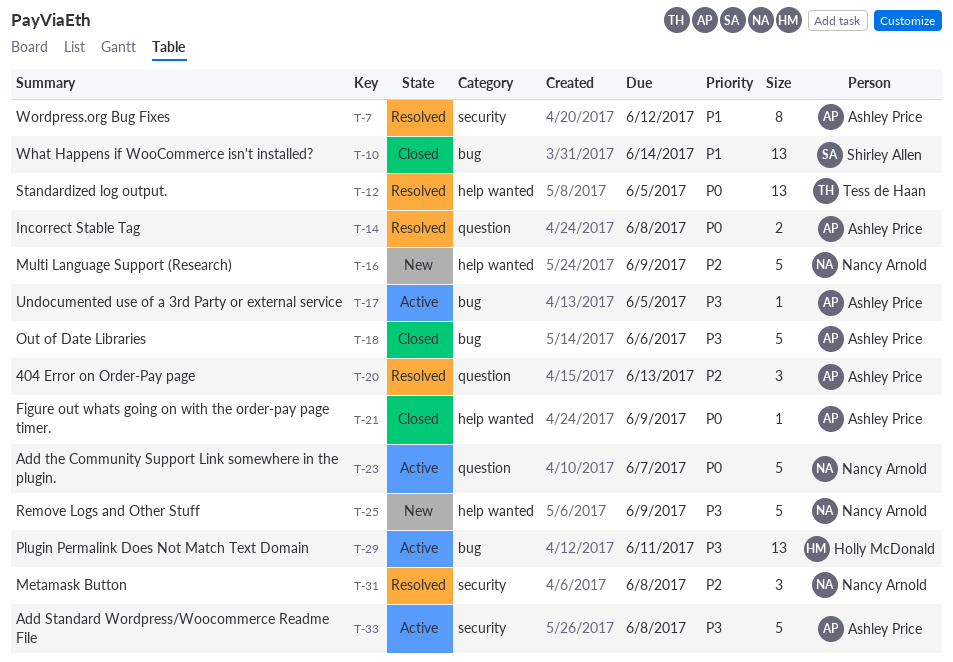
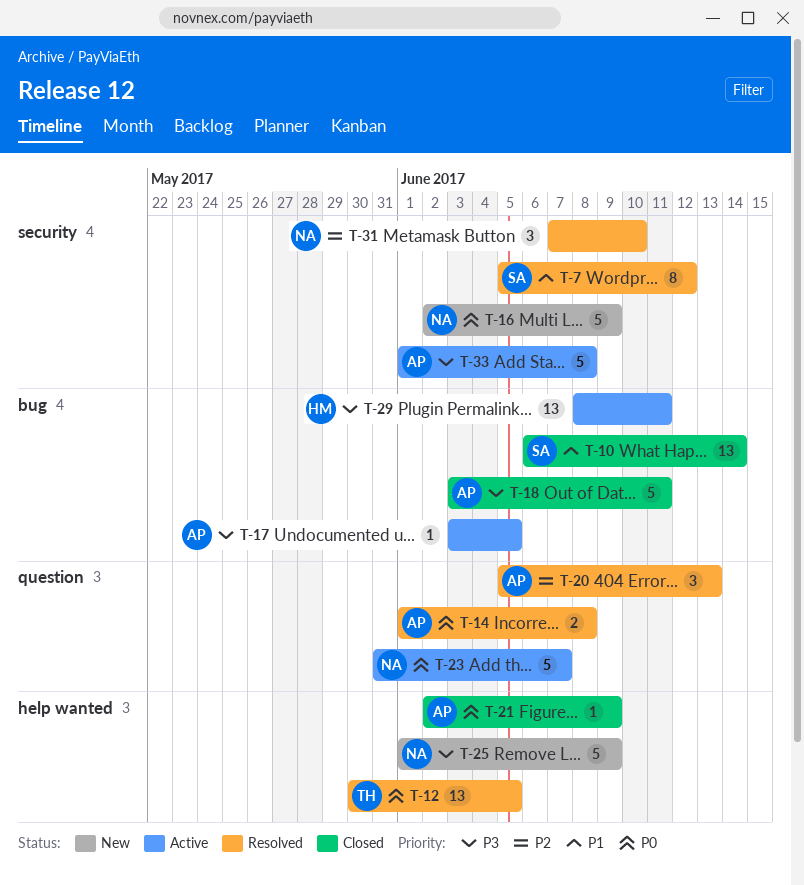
T-7, owner: Ashley Price -> Shirley Allen
T-16, priority: P2 -> P0
T-16, label: help wanted -> security
T-18, due: Jun 6 -> Jun 11
T-31, due: Jun 8 -> Jun 10

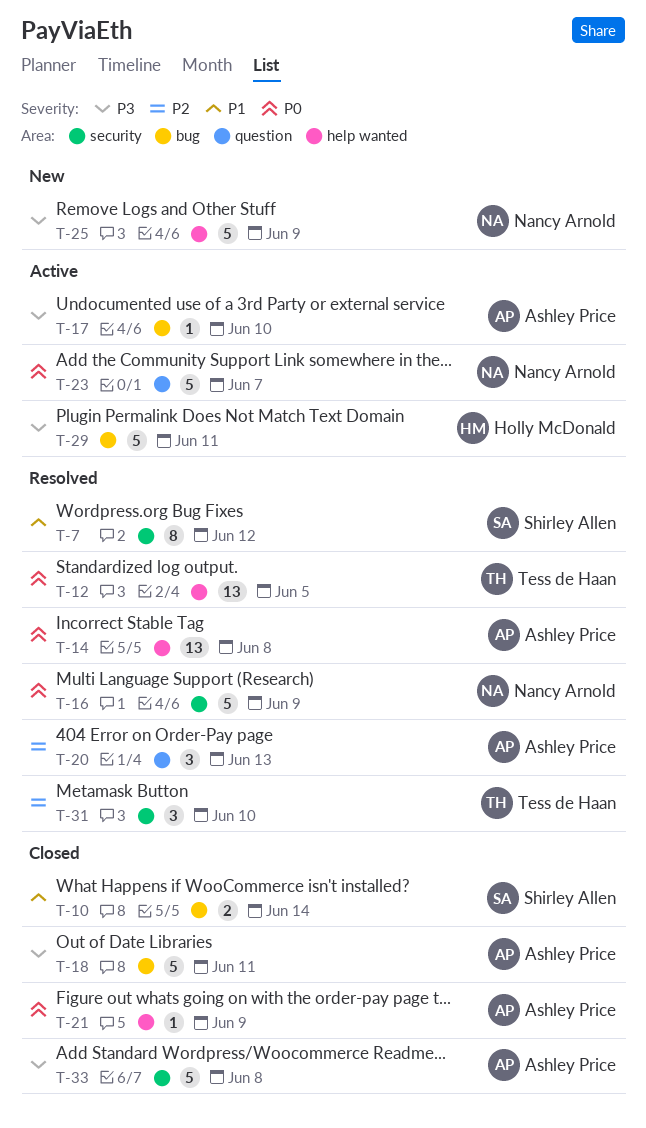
T-10, estimate: 13 -> 2
T-14, label: question -> help wanted
T-14, estimate: 2 -> 13
T-16, status: New -> Resolved
T-17, due: Jun 5 -> Jun 10
T-29, estimate: 13 -> 5
T-31, owner: Nancy Arnold -> Tess de Haan
T-33, status: Active -> Closed

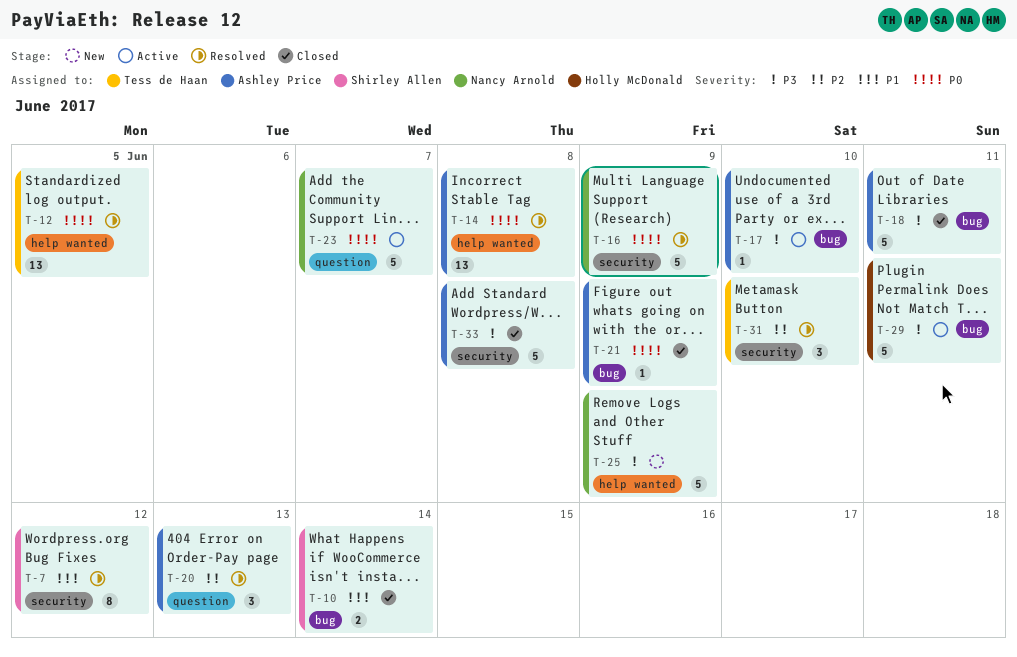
T-21, label: help wanted -> bug

